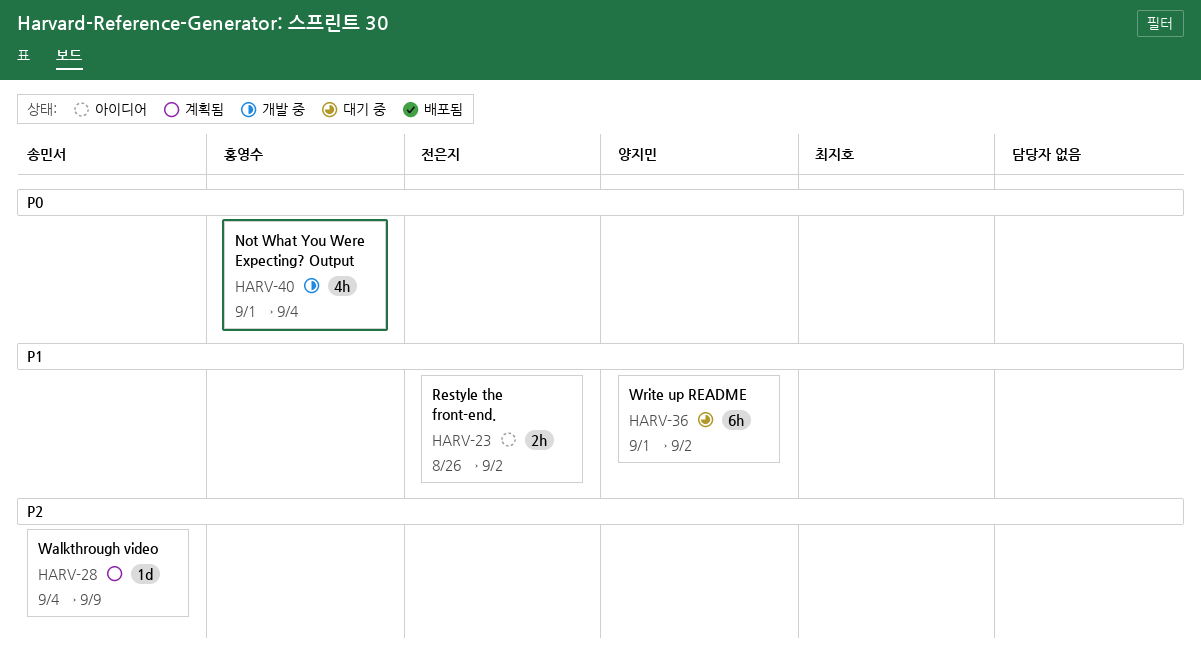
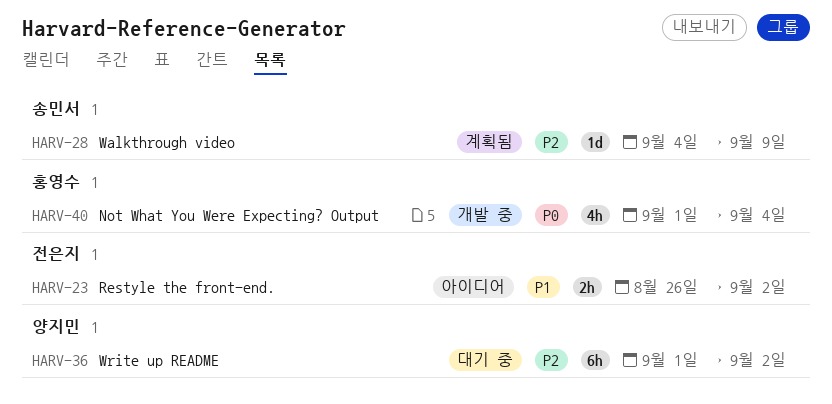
HARV-36, priority: P1 -> P2

